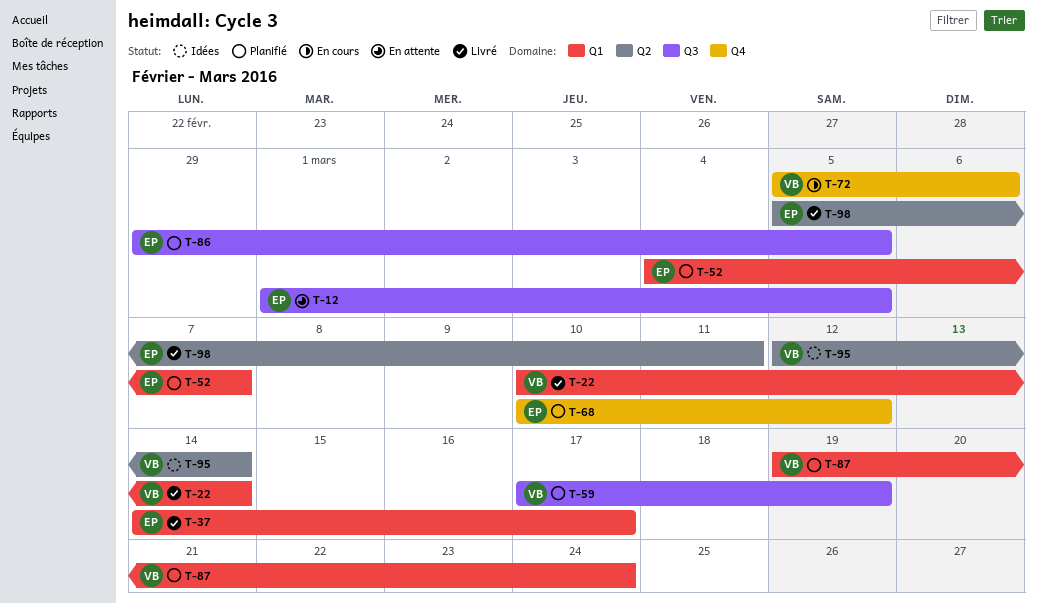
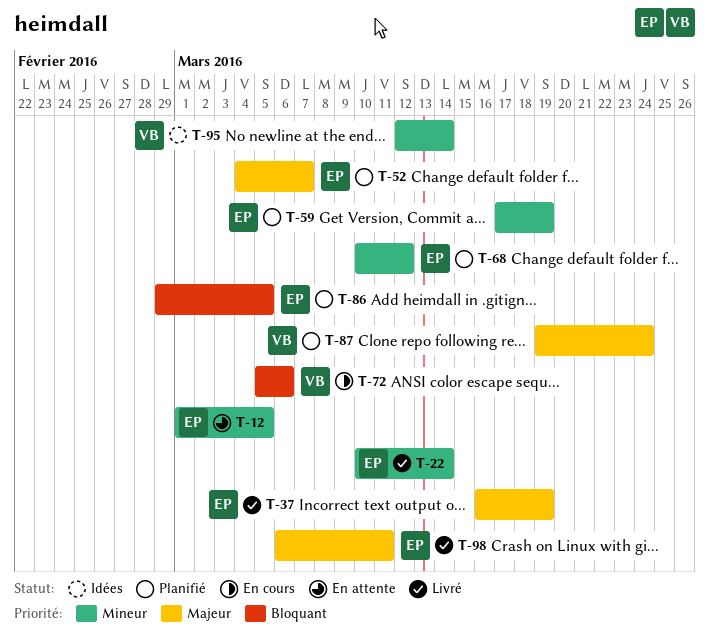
T-22, owner: VB -> EP
T-37, start: Mar 14 -> Mar 16
T-37, due: Mar 17 -> Mar 19
T-59, owner: VB -> EP
T-98, start: Mar 5 -> Mar 6

